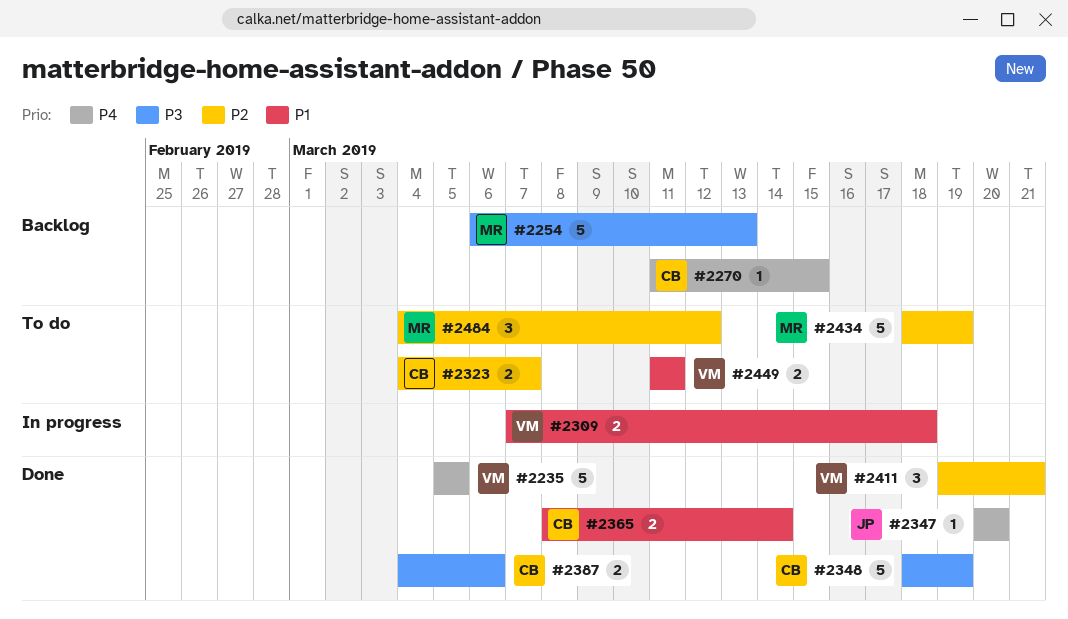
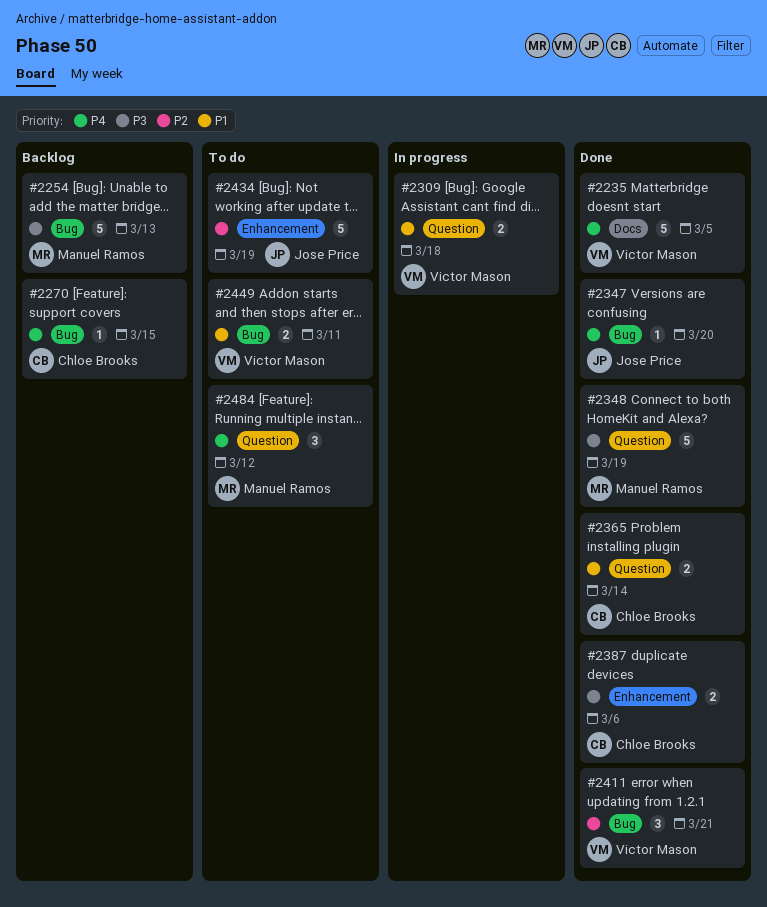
#2323: present -> none
#2348, owner: Chloe Brooks -> Manuel Ramos
#2434, owner: Manuel Ramos -> Jose Price
#2484, priority: P2 -> P4

